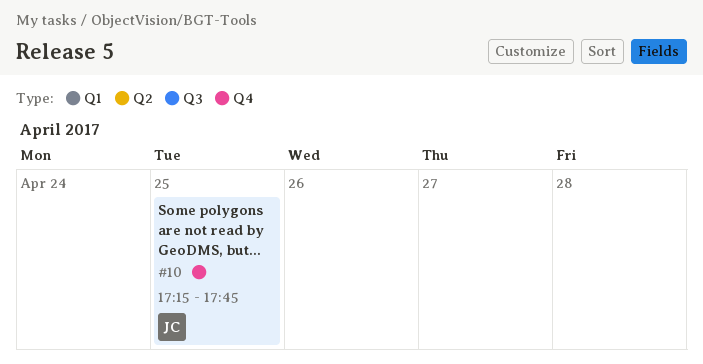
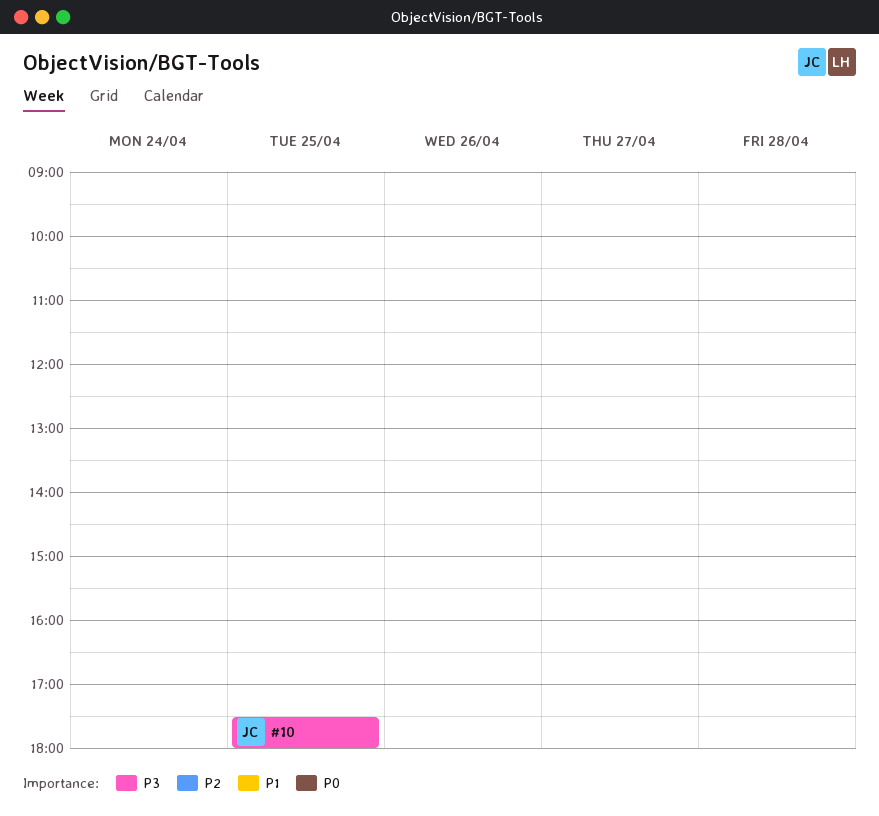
#10, begins: 17:15 -> 17:30
#10, ends: 17:45 -> 18:00

